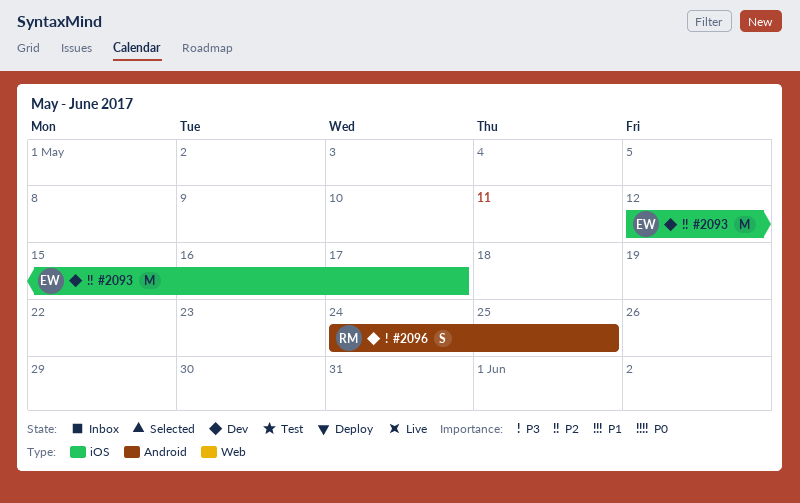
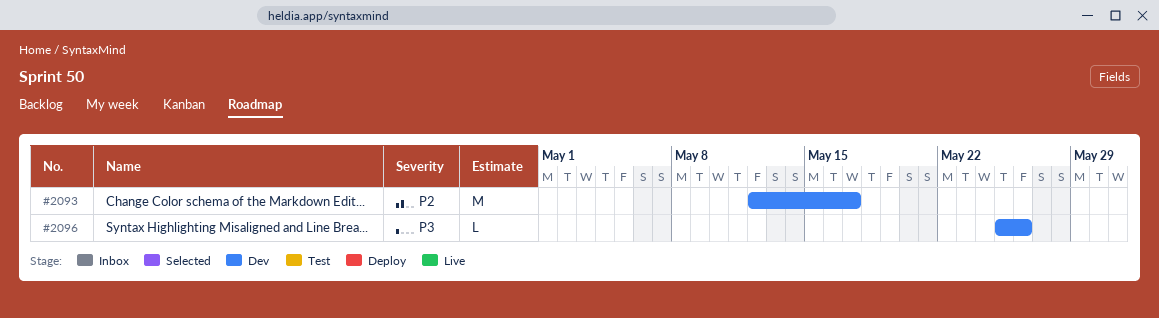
#2096, estimate: S -> L
#2096, start: May 24 -> May 25
#2096, due: May 25 -> May 26

